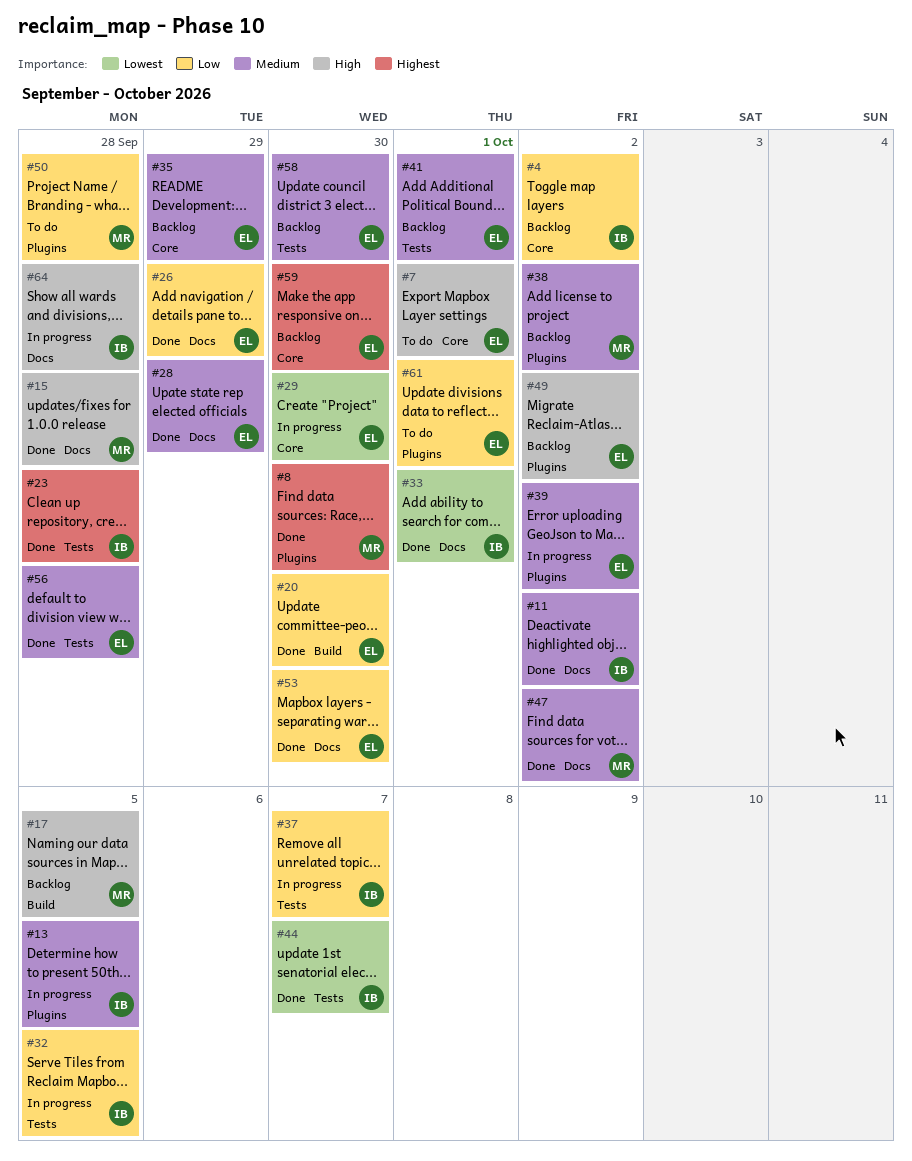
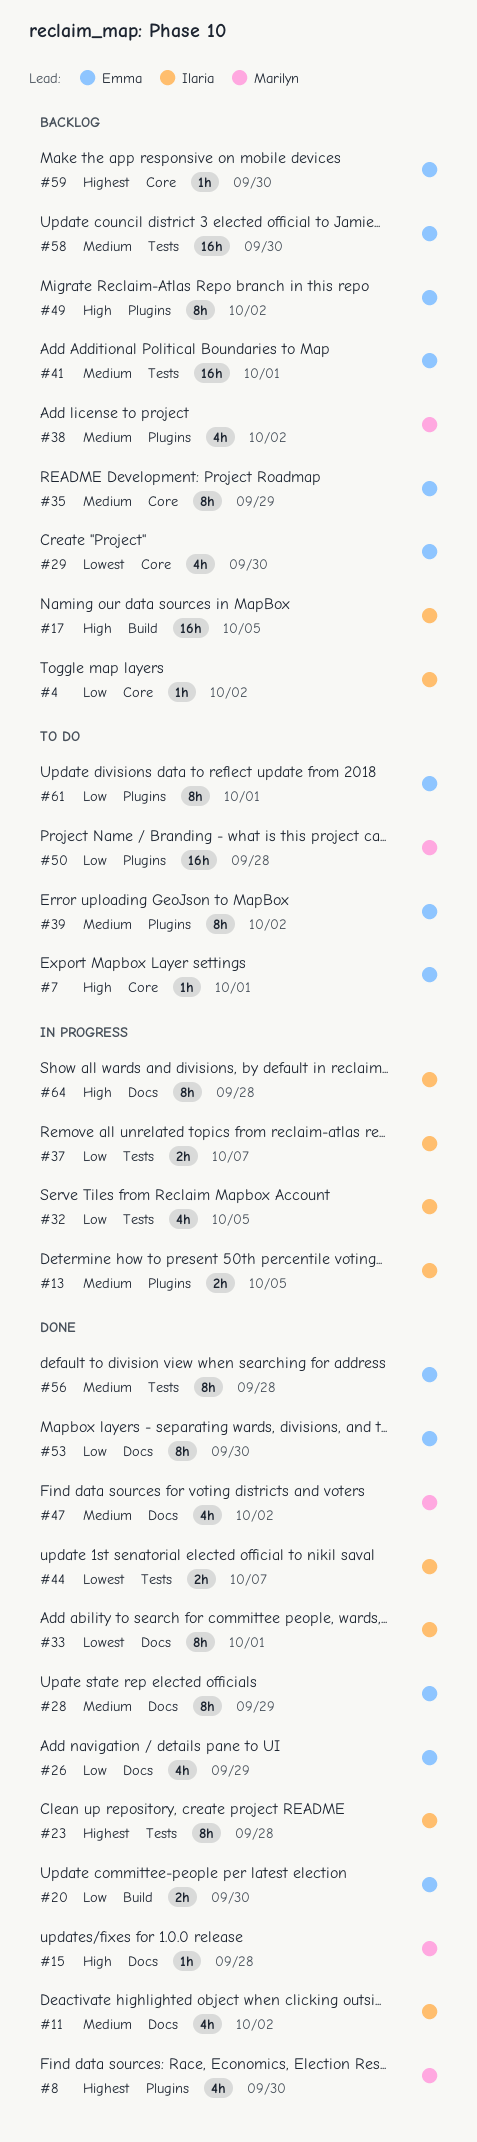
#17, owner: Marilyn -> Ilaria
#29, status: In progress -> Backlog
#39, status: In progress -> To do

